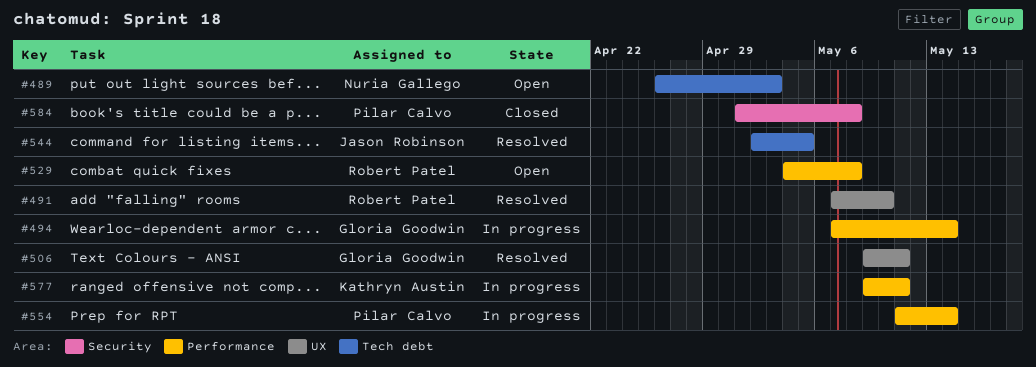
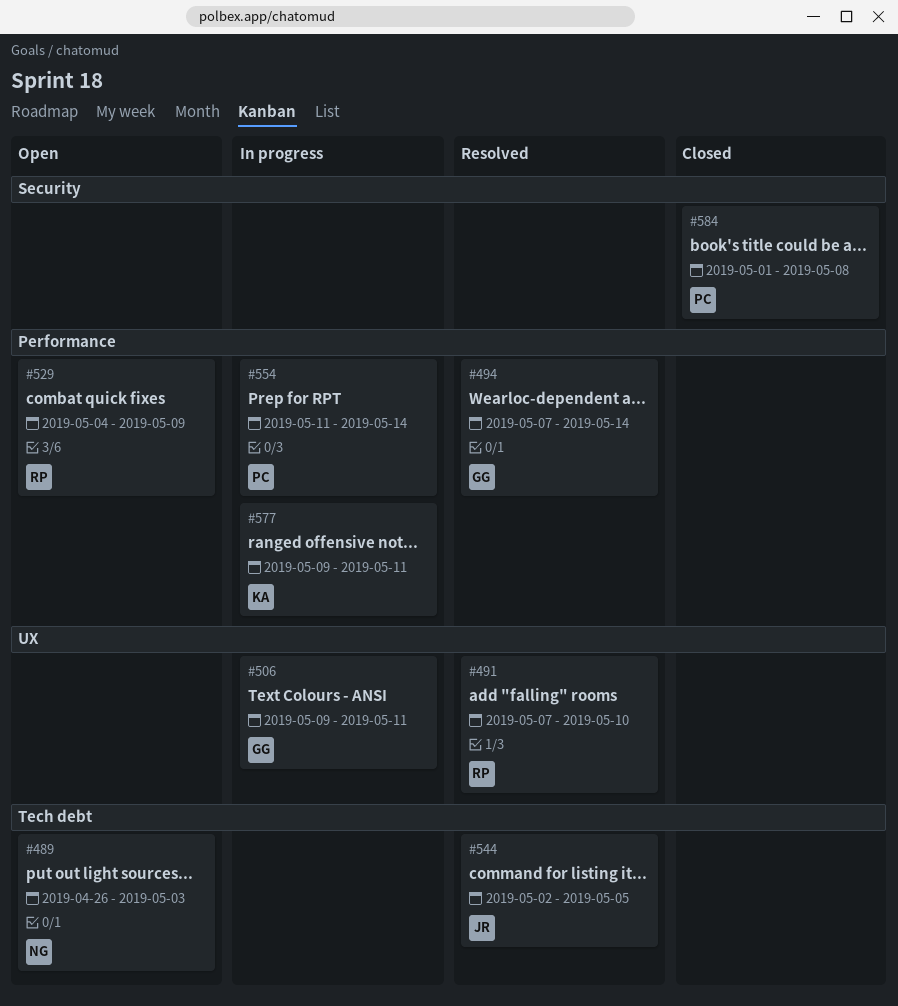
#494, status: In progress -> Resolved
#506, status: Resolved -> In progress
#529, due: May 8 -> May 9

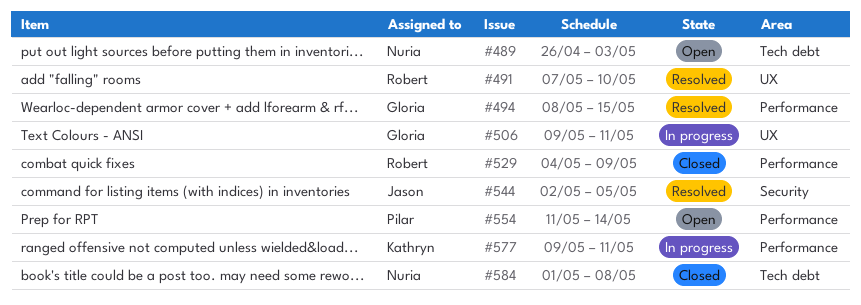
#494, start: May 7 -> May 8
#494, due: May 14 -> May 15
#529, status: Open -> Closed
#544, label: Tech debt -> Security
#554, status: In progress -> Open
#584, owner: Pilar -> Nuria
#584, label: Security -> Tech debt

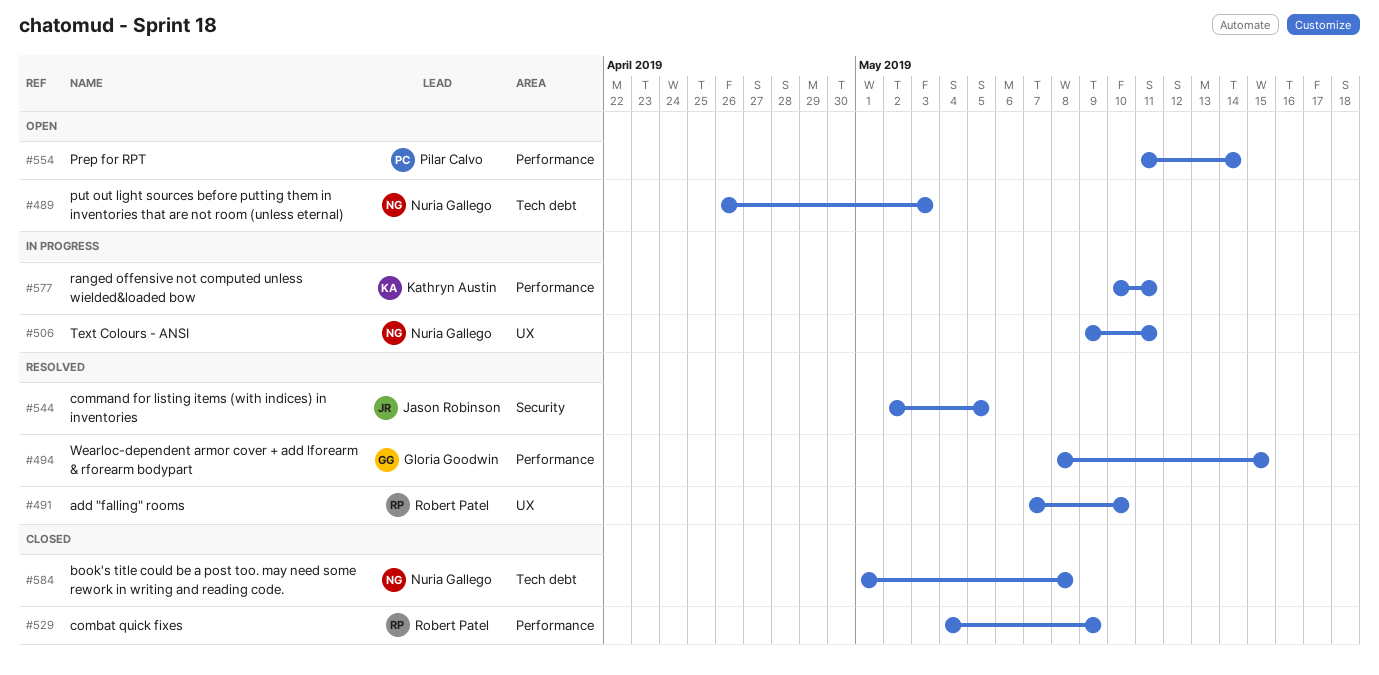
#506, owner: Gloria Goodwin -> Nuria Gallego
#577, start: May 9 -> May 10

